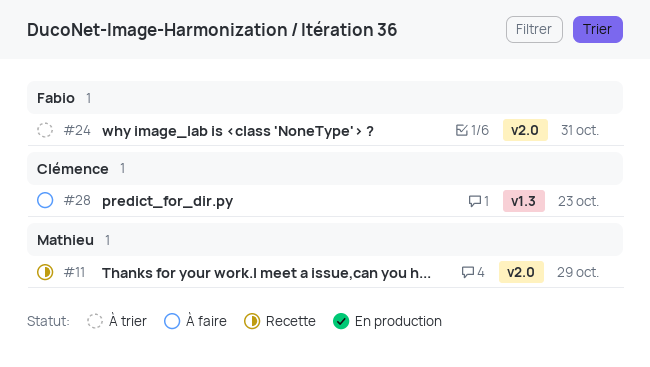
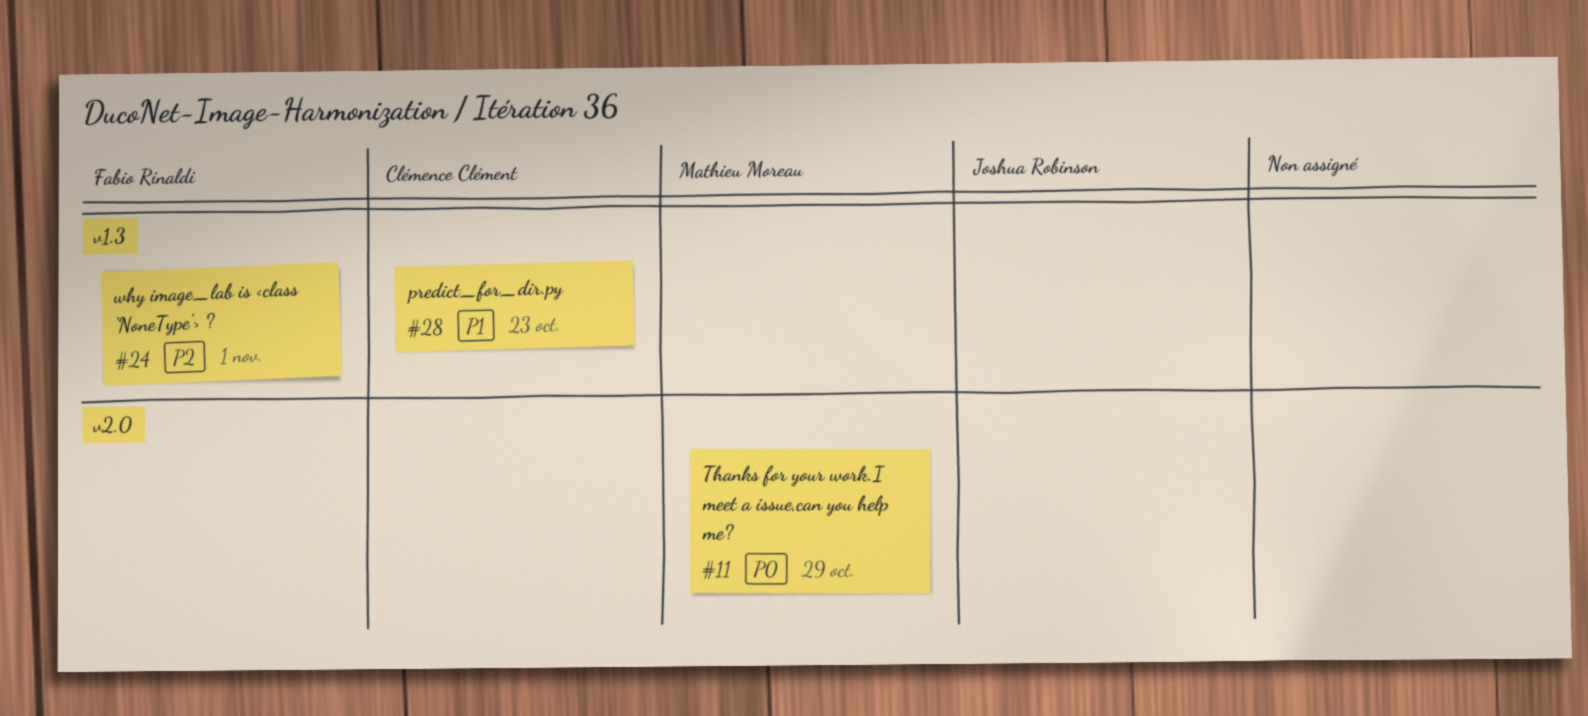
#24, label: v2.0 -> v1.3
#24, due: Oct 31 -> Nov 1

